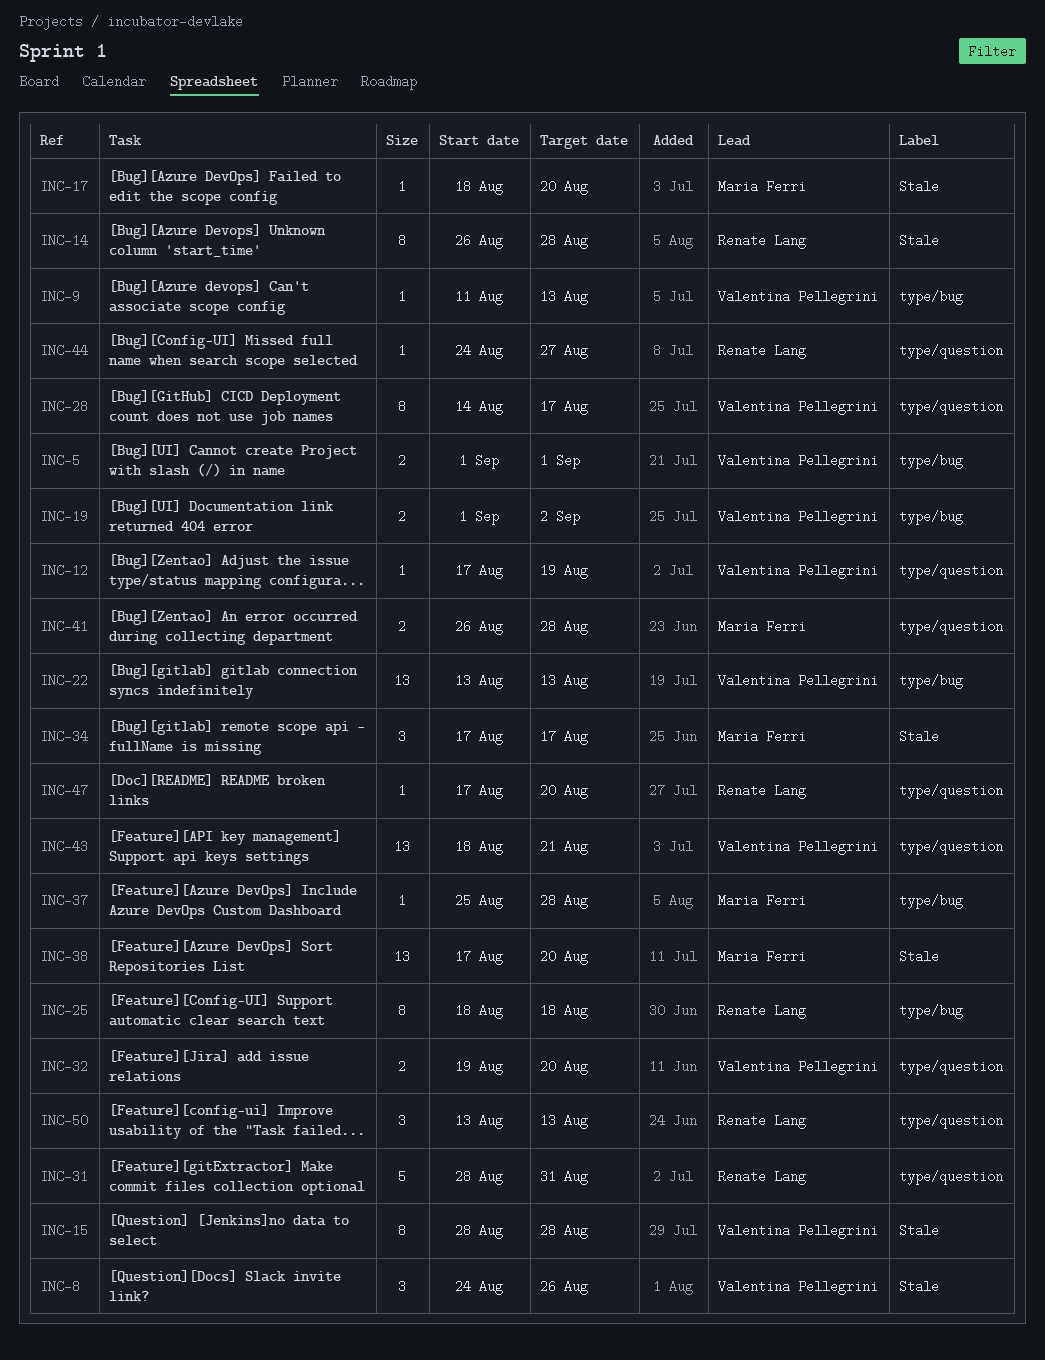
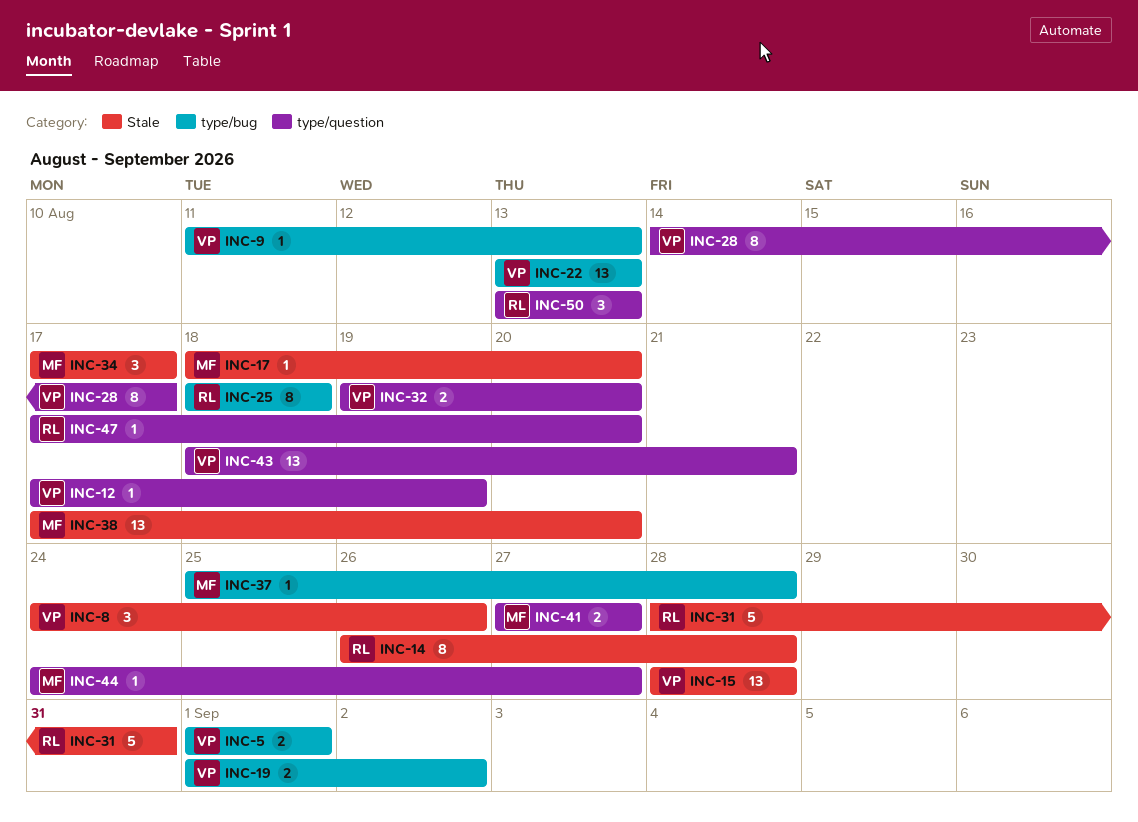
INC-15, estimate: 8 -> 13
INC-31, label: type/question -> Stale
INC-41, start: Aug 26 -> Aug 27
INC-41, due: Aug 28 -> Aug 27
INC-44, owner: Renate Lang -> Maria Ferri

